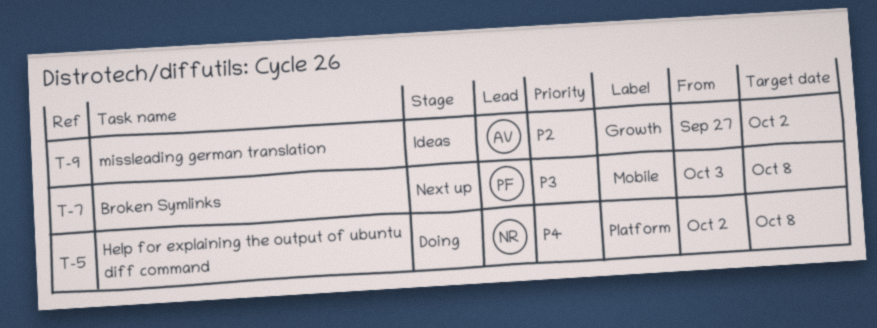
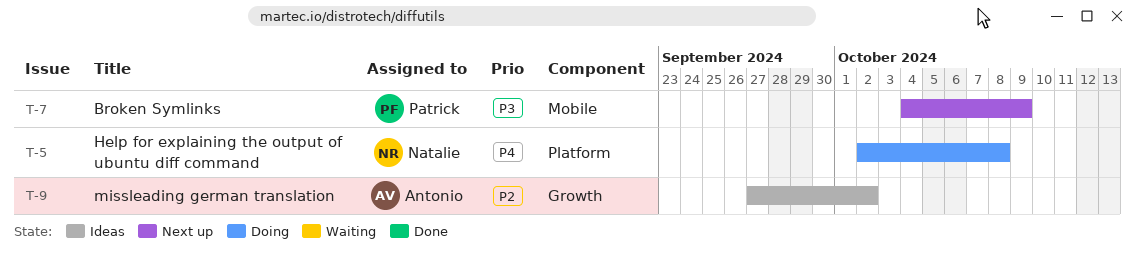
T-7, start: Oct 3 -> Oct 4
T-7, due: Oct 8 -> Oct 9

